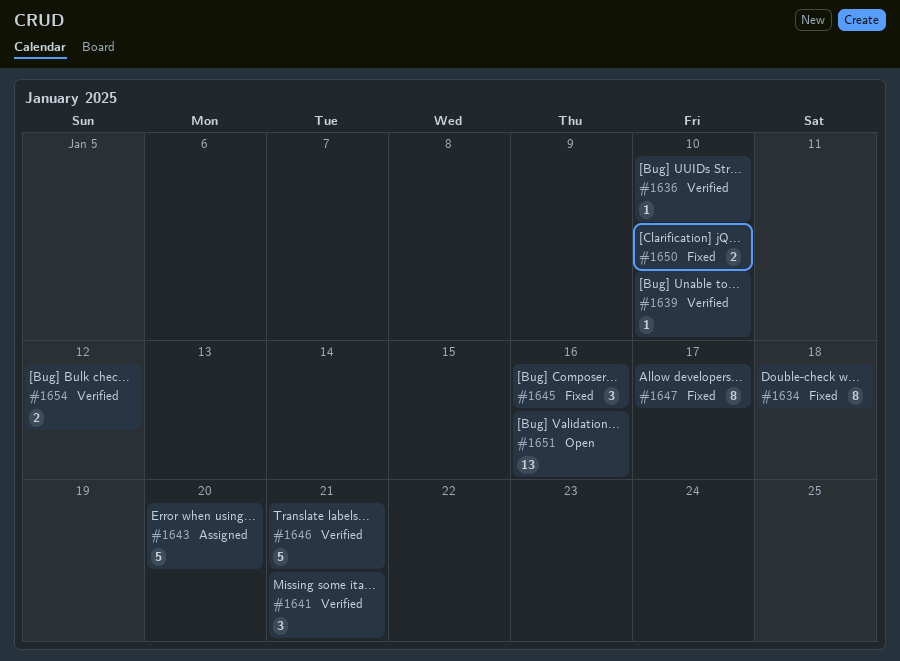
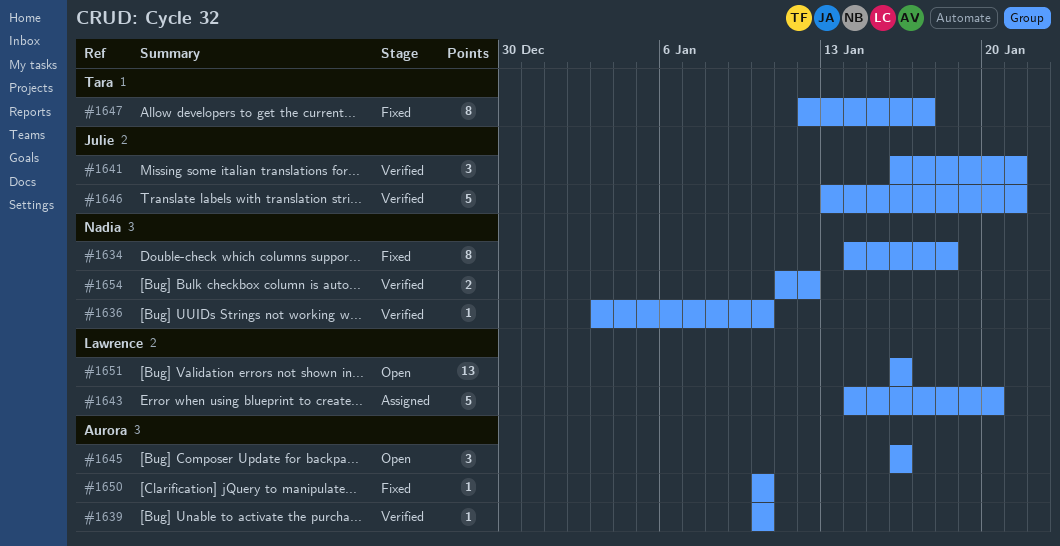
#1645, status: Fixed -> Open
#1650, estimate: 2 -> 1

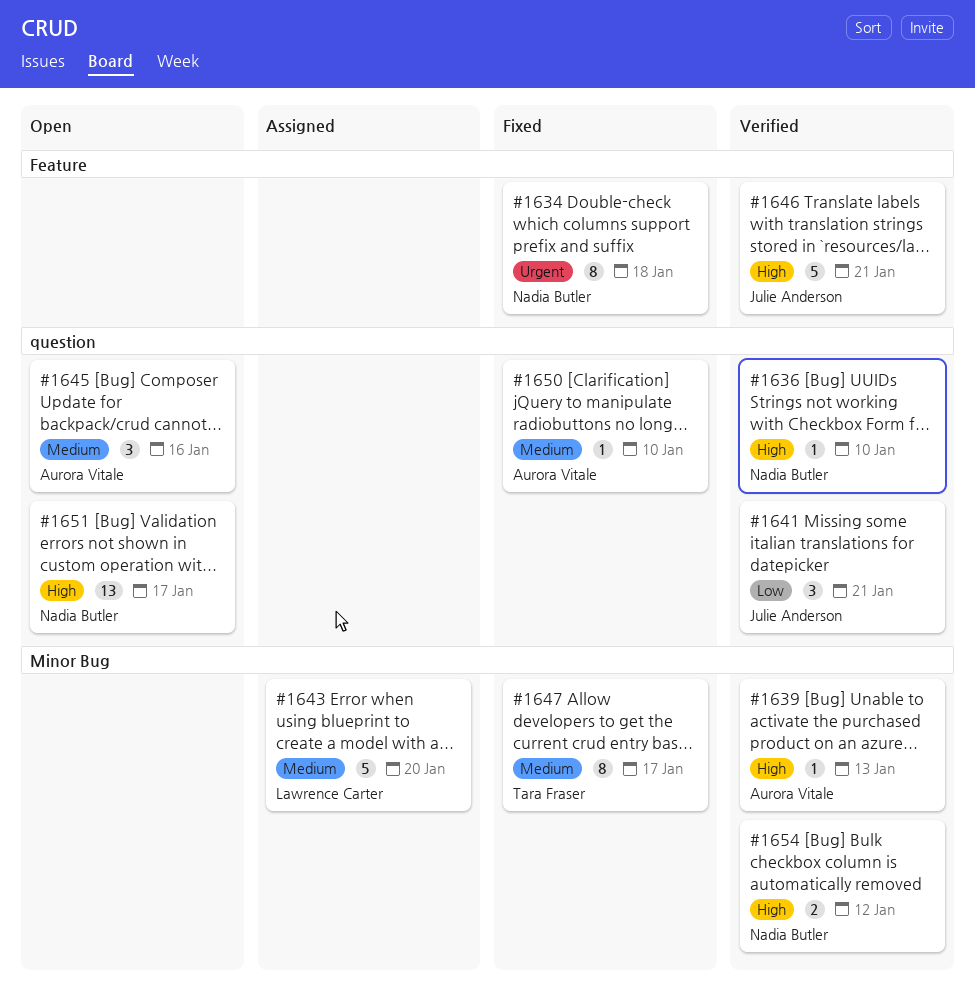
#1639, due: Jan 10 -> Jan 13
#1651, owner: Lawrence Carter -> Nadia Butler
#1651, due: Jan 16 -> Jan 17

